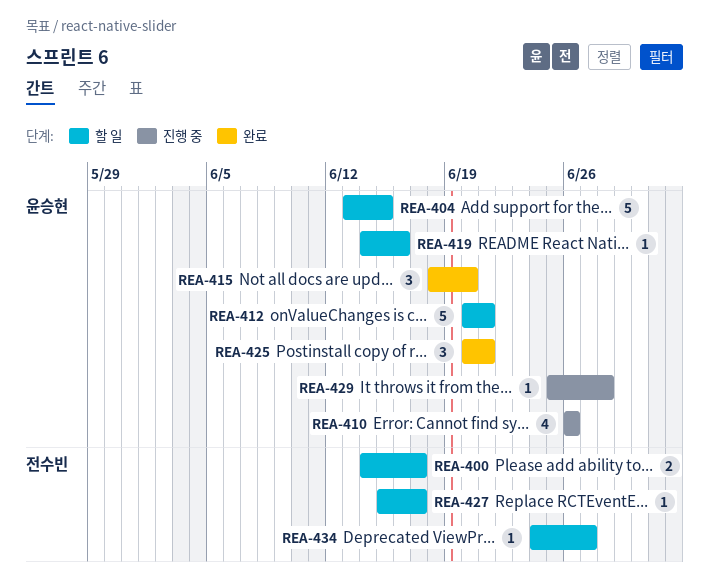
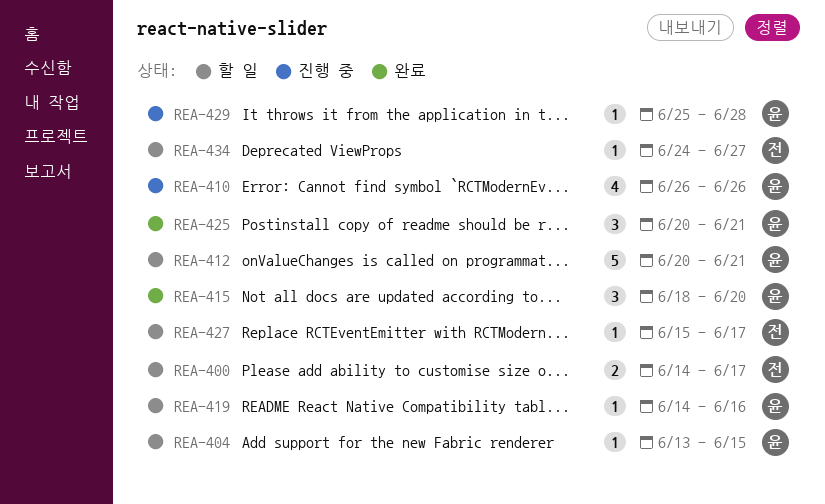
REA-404, estimate: 5 -> 1

